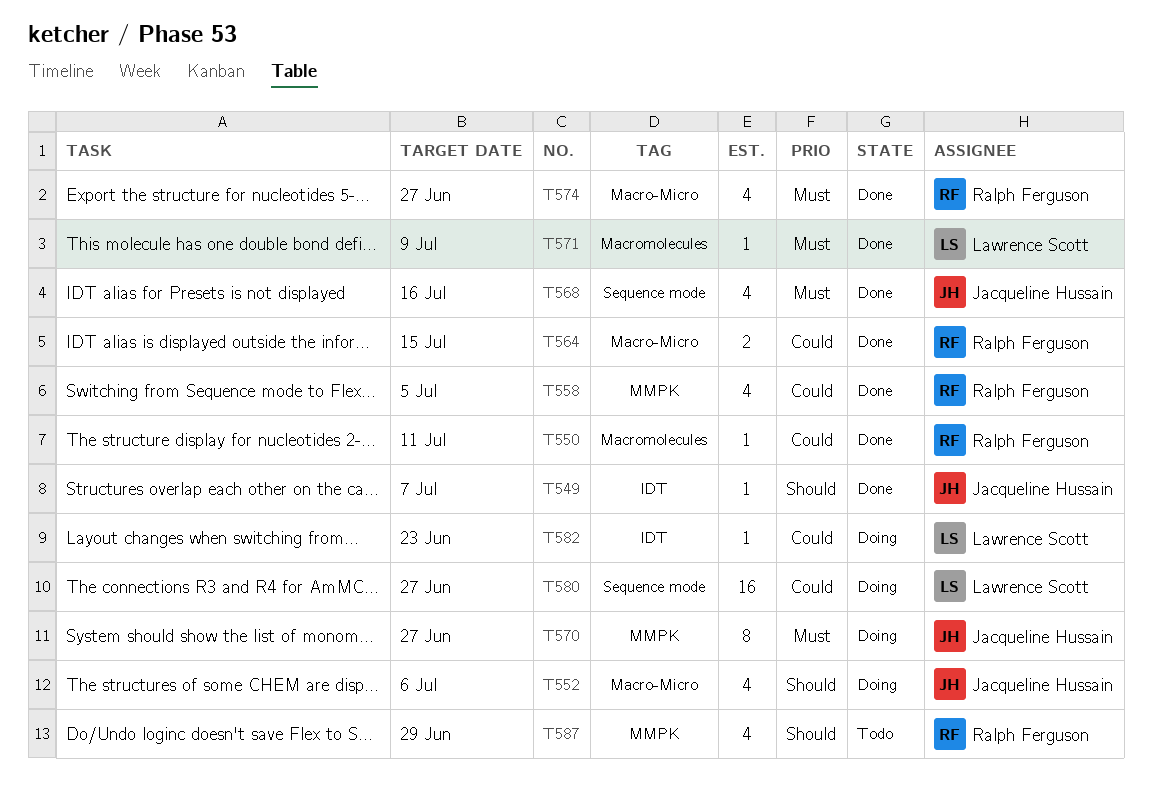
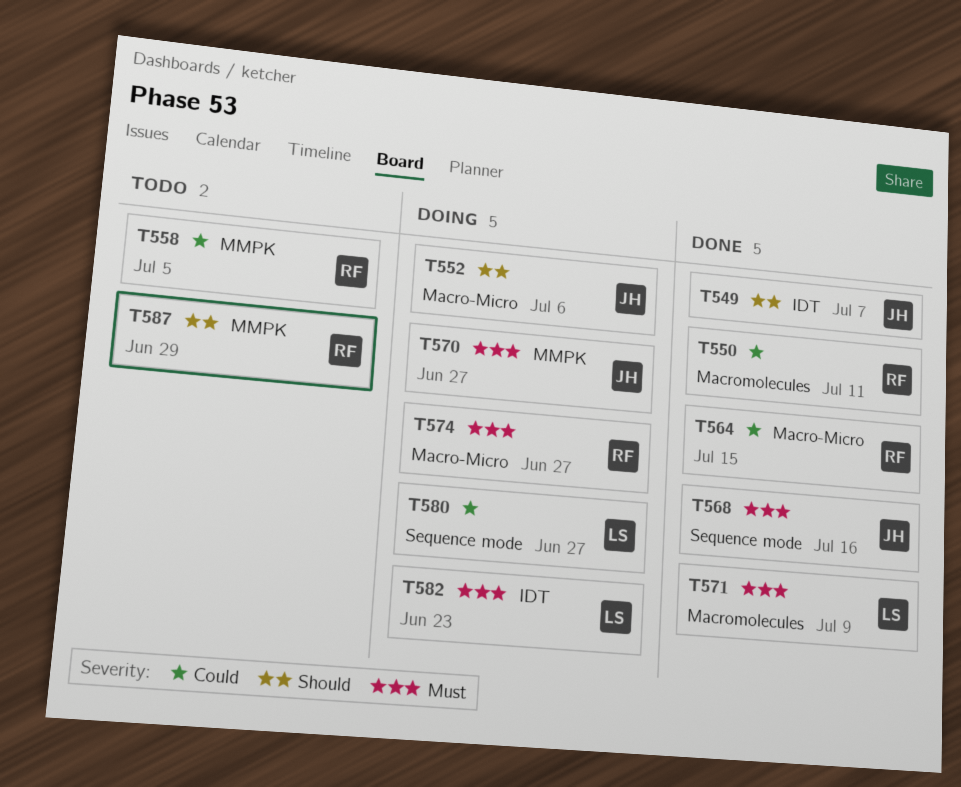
T558, status: Done -> Todo
T574, status: Done -> Doing
T582, priority: Could -> Must

